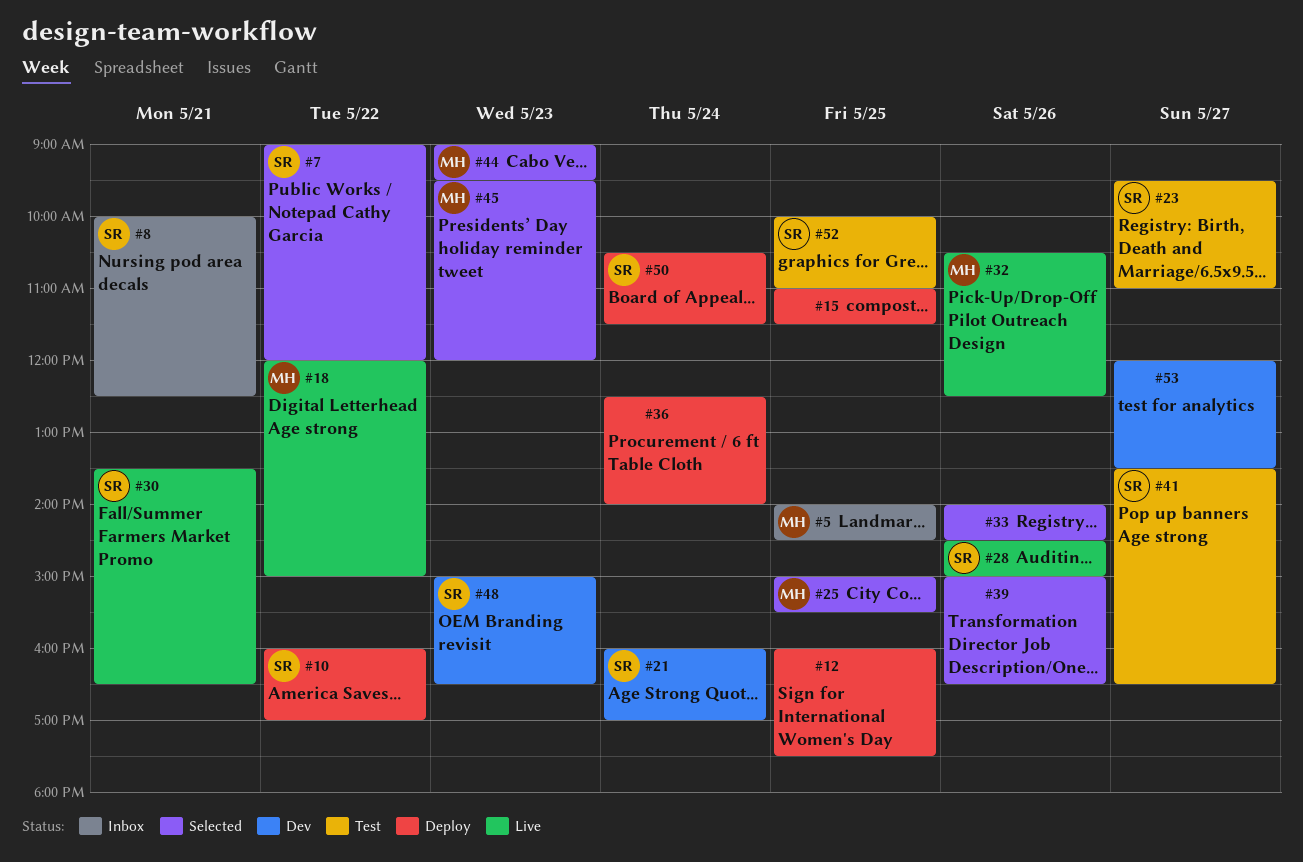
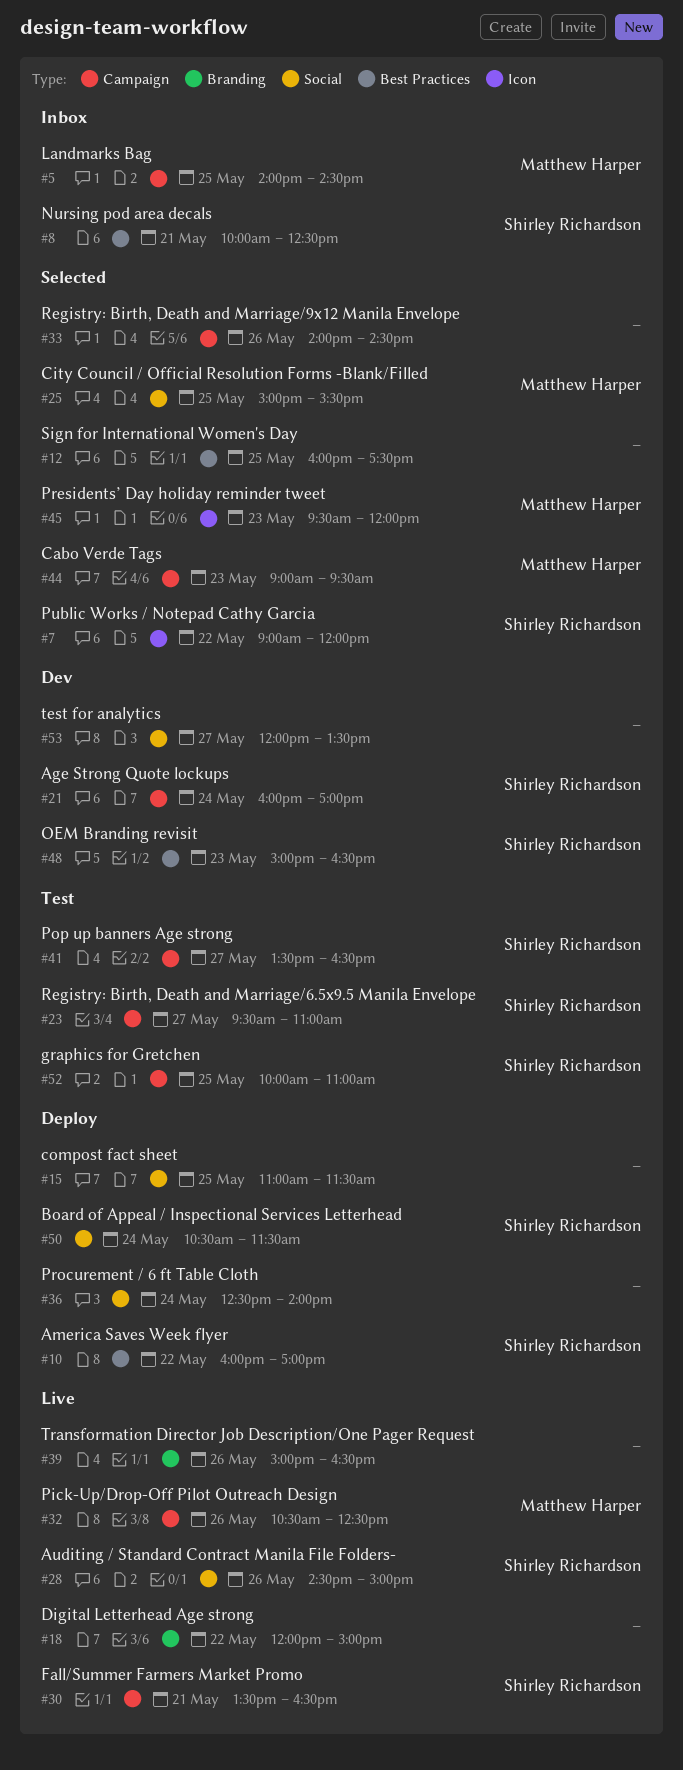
#12, status: Deploy -> Selected
#18, owner: Matthew Harper -> none
#39, status: Selected -> Live

